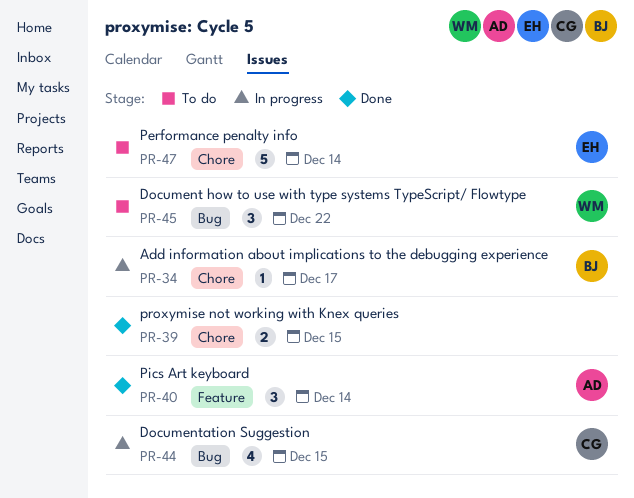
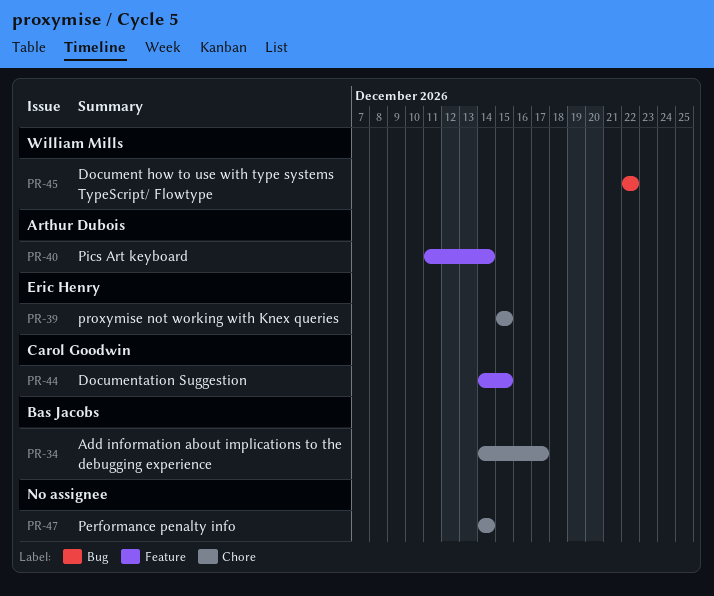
PR-39, owner: none -> Eric Henry
PR-44, label: Bug -> Feature
PR-47, owner: Eric Henry -> none

